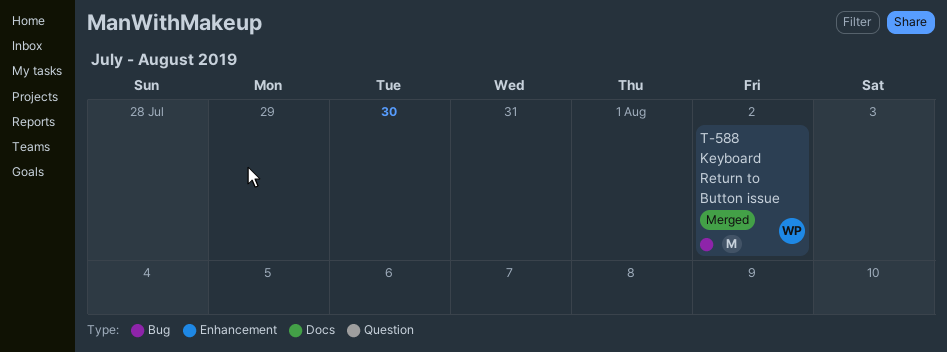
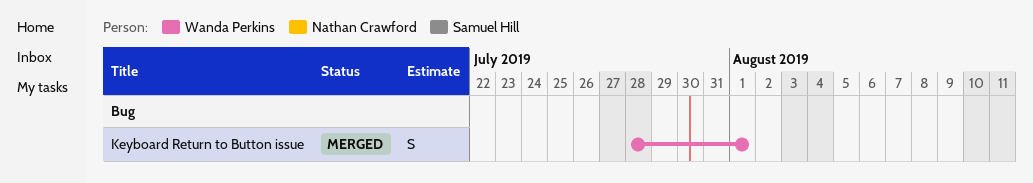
Keyboard Return to Button issue, estimate: M -> S
Keyboard Return to Button issue, due: Aug 2 -> Aug 1

